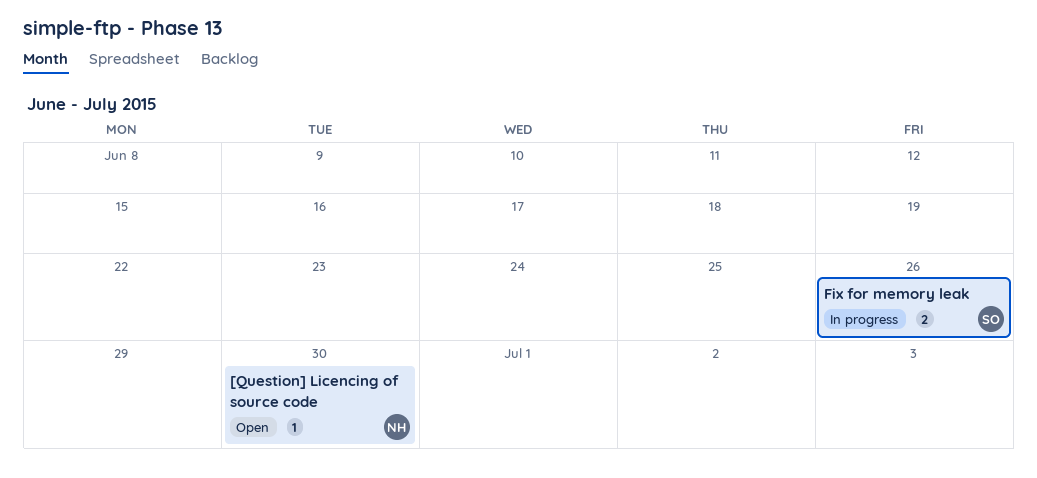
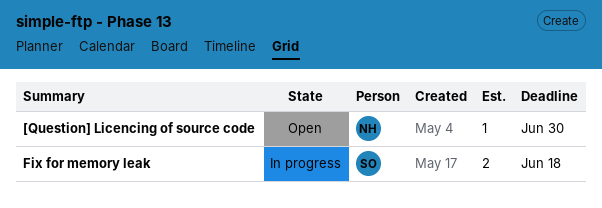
Fix for memory leak, due: Jun 26 -> Jun 18

